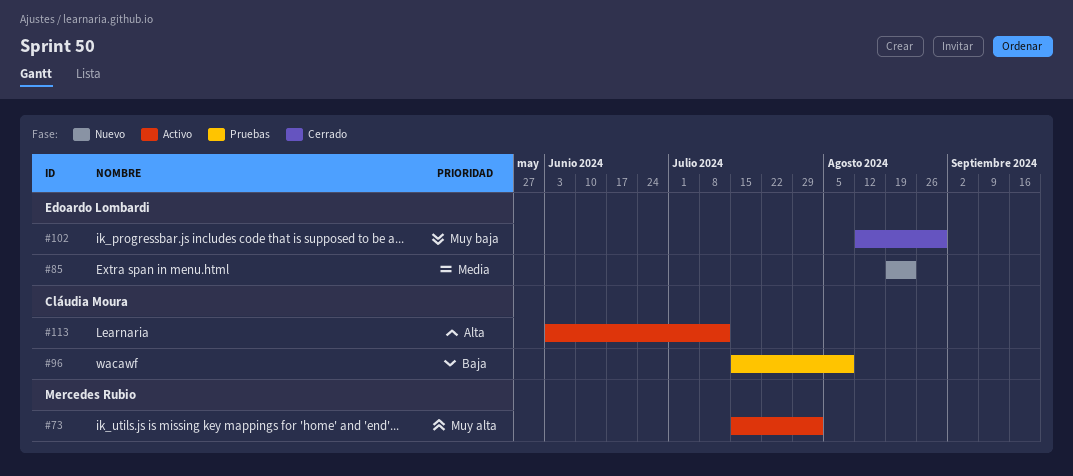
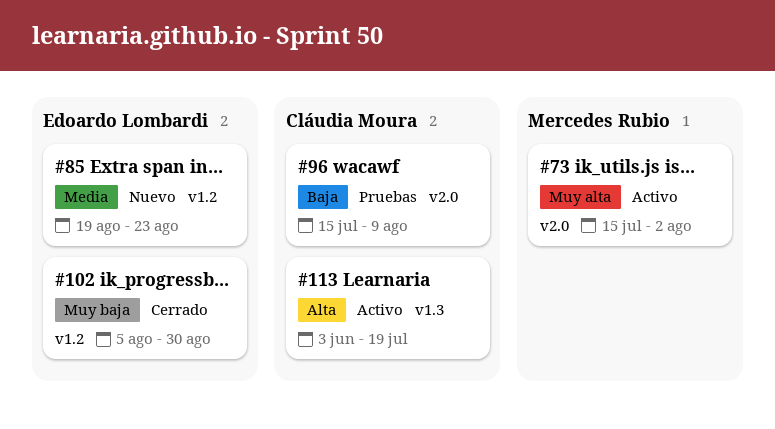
#102, start: Aug 12 -> Aug 5
#113, due: Jul 12 -> Jul 19

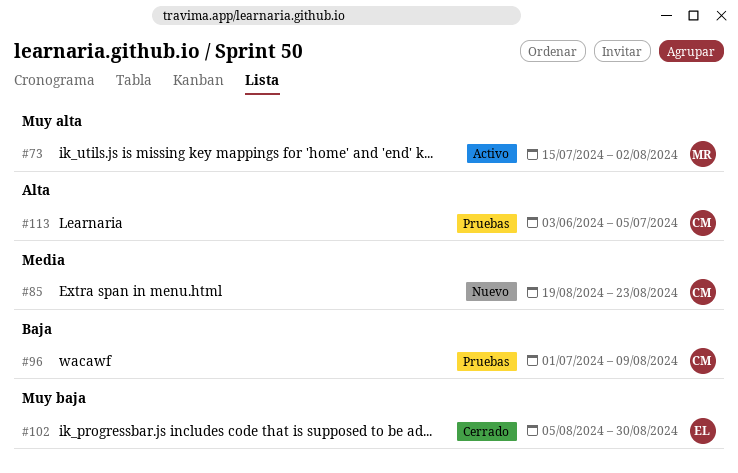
#85, owner: Edoardo Lombardi -> Cláudia Moura
#96, start: Jul 15 -> Jul 1
#113, status: Activo -> Pruebas
#113, due: Jul 19 -> Jul 5

